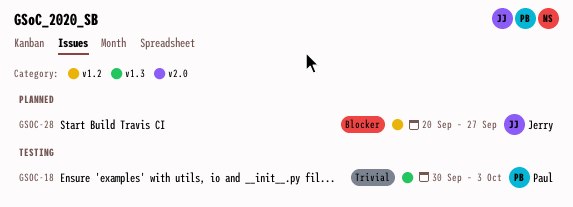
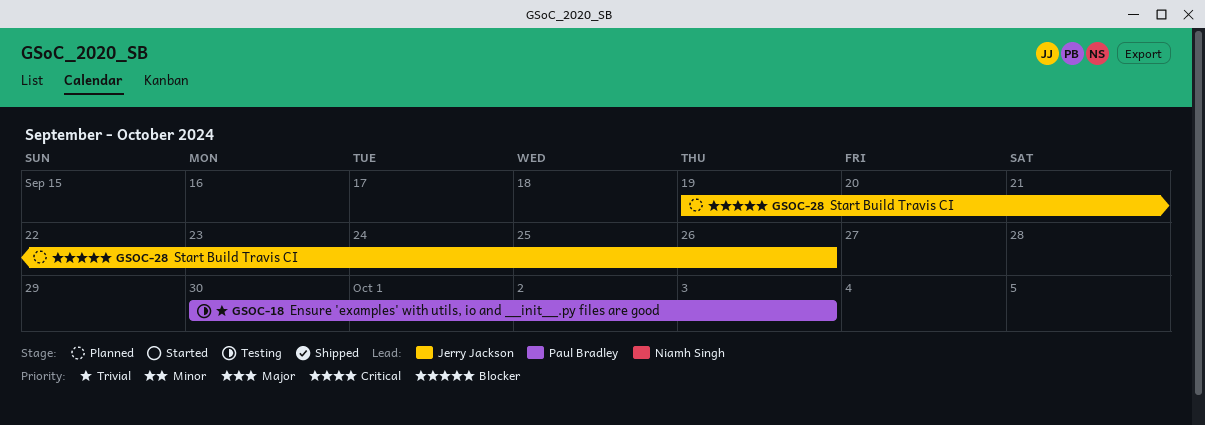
GSOC-28, start: Sep 20 -> Sep 19
GSOC-28, due: Sep 27 -> Sep 26

